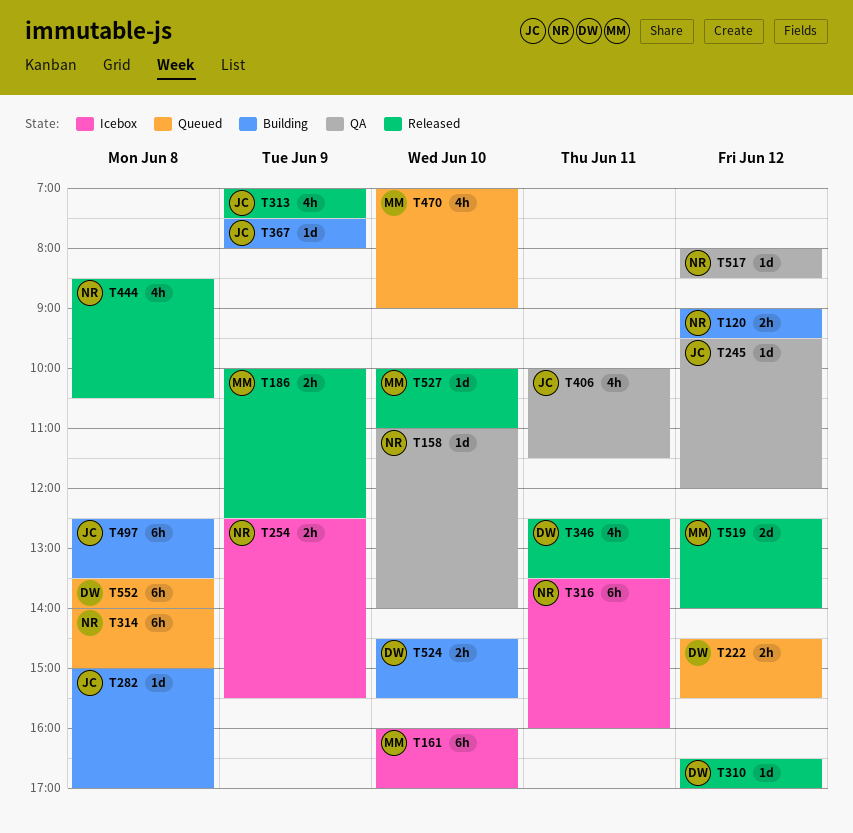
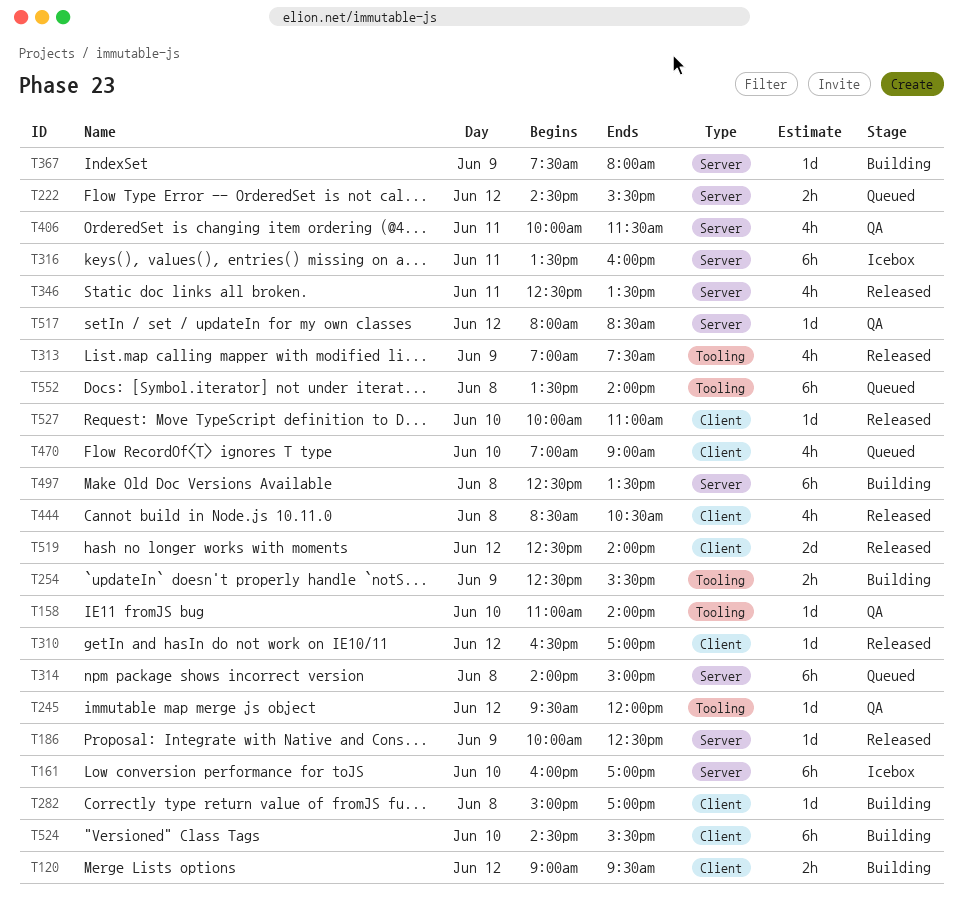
T186, estimate: 2h -> 1d
T254, status: Icebox -> Building
T524, estimate: 2h -> 6h

